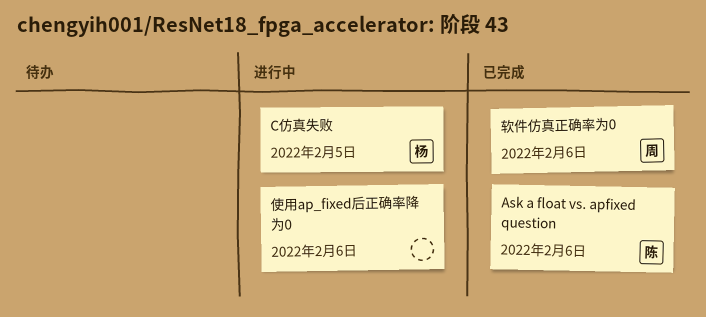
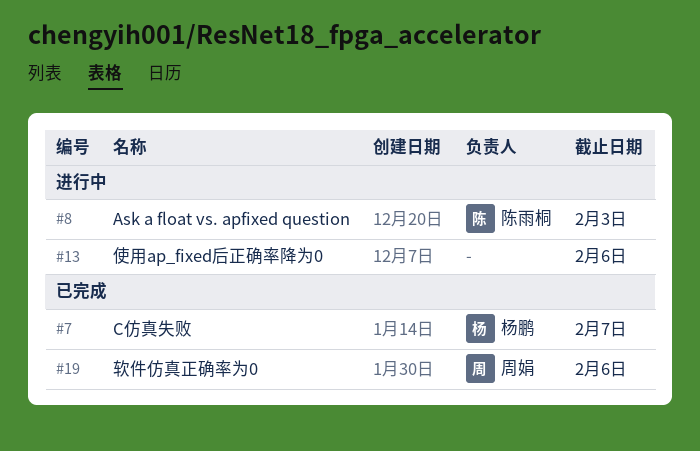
Ask a float vs. apfixed question, status: 已完成 -> 进行中
Ask a float vs. apfixed question, due: Feb 6 -> Feb 3
C仿真失败, status: 进行中 -> 已完成
C仿真失败, due: Feb 5 -> Feb 7

